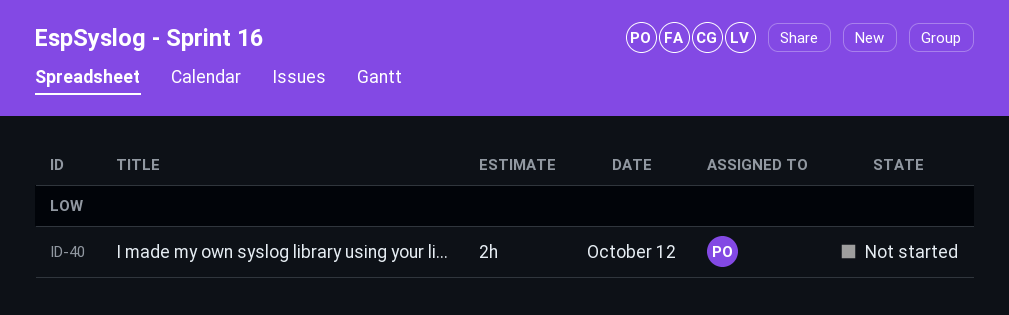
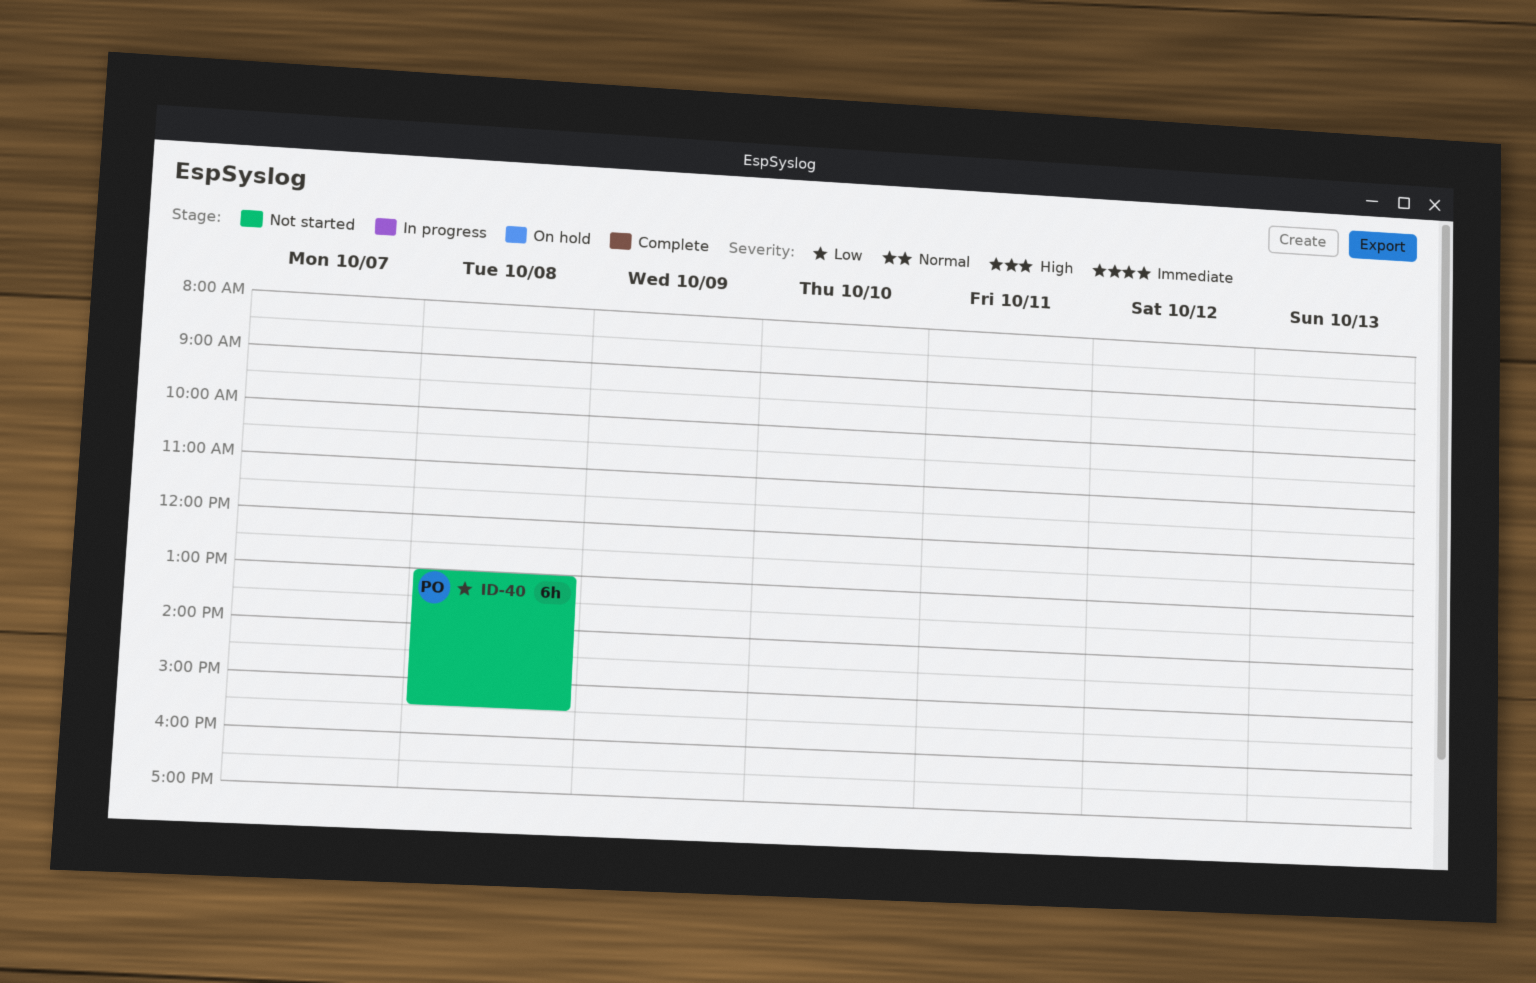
ID-40, estimate: 2h -> 6h
ID-40, day: Oct 12 -> Oct 8

